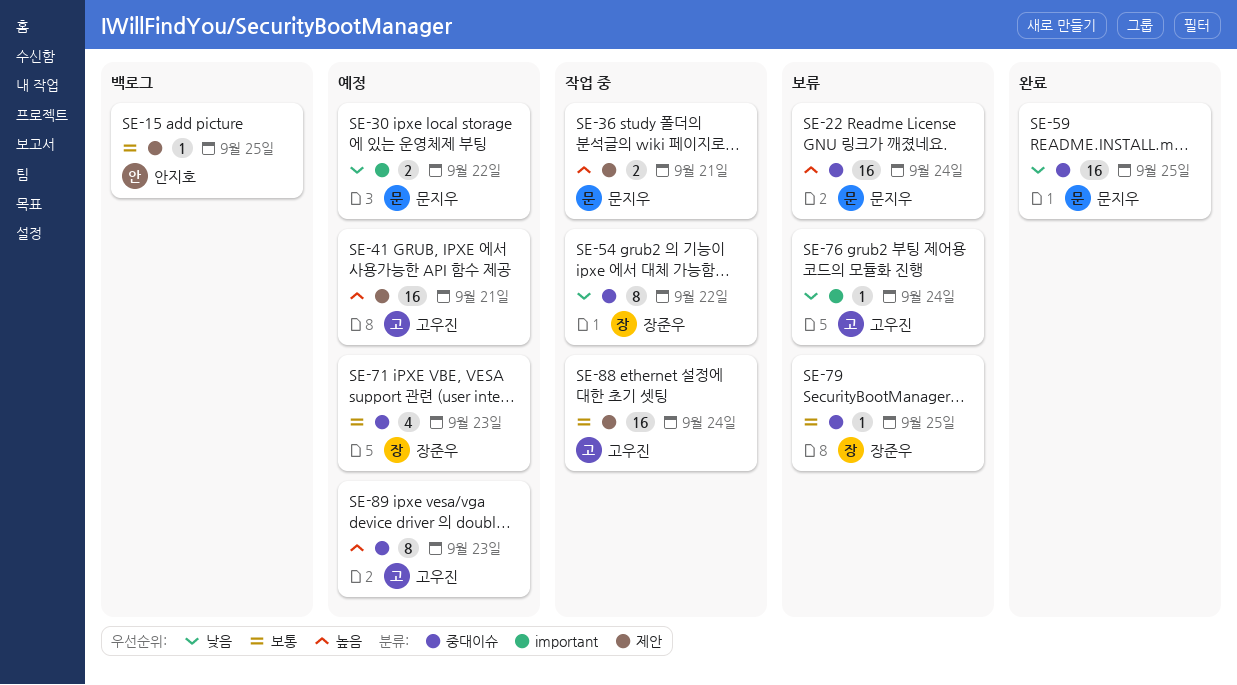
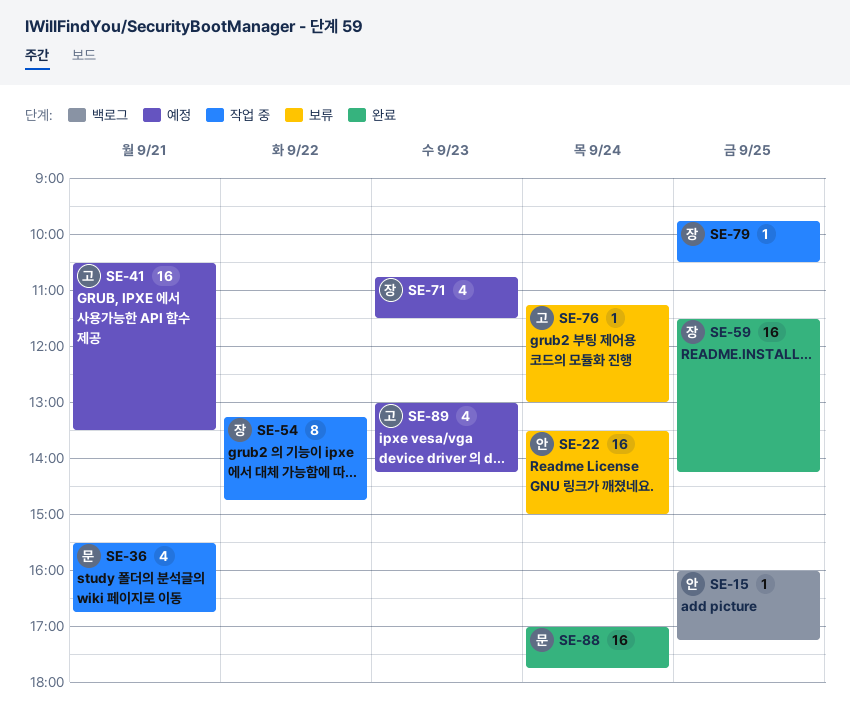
SE-22, owner: 문지우 -> 안지호
SE-30: present -> none
SE-36, estimate: 2 -> 4
SE-59, owner: 문지우 -> 장준우
SE-79, status: 보류 -> 작업 중
SE-88, status: 작업 중 -> 완료
SE-88, owner: 고우진 -> 문지우
SE-89, estimate: 8 -> 4

